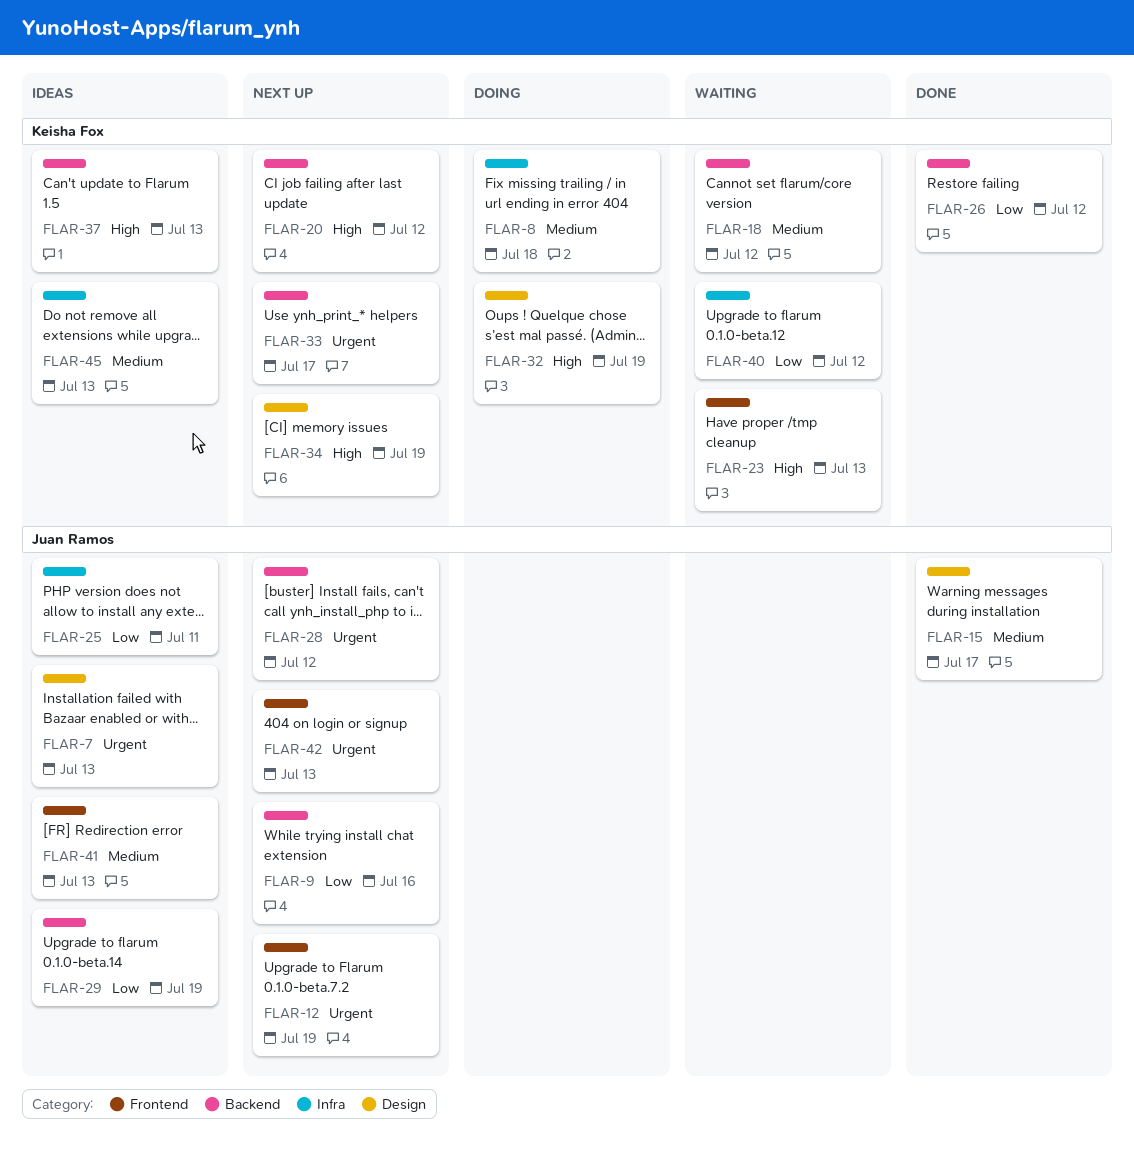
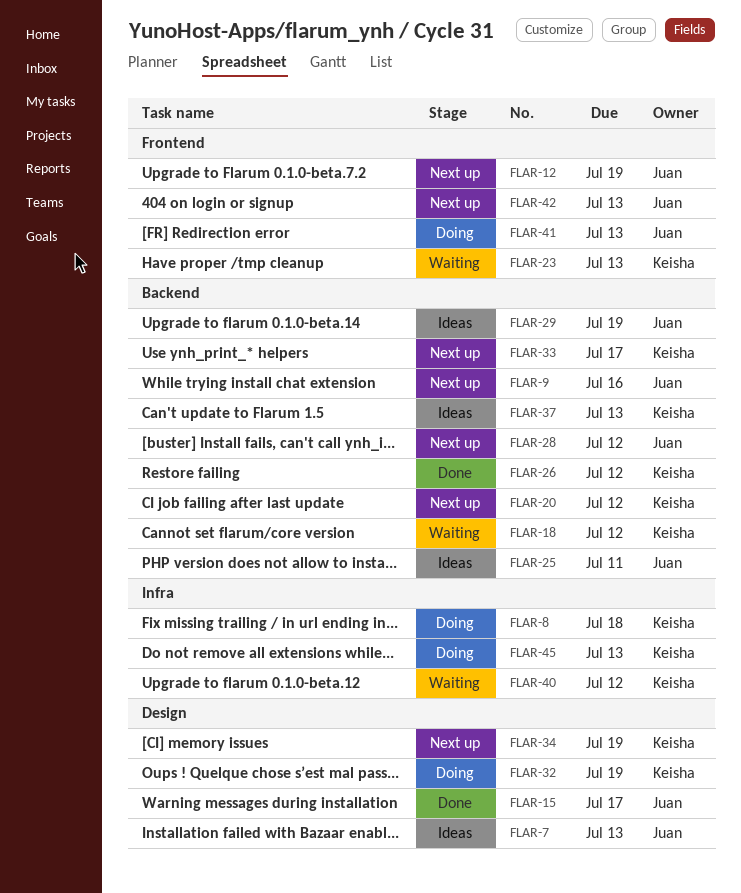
FLAR-25, label: Infra -> Backend
FLAR-41, status: Ideas -> Doing
FLAR-45, status: Ideas -> Doing

